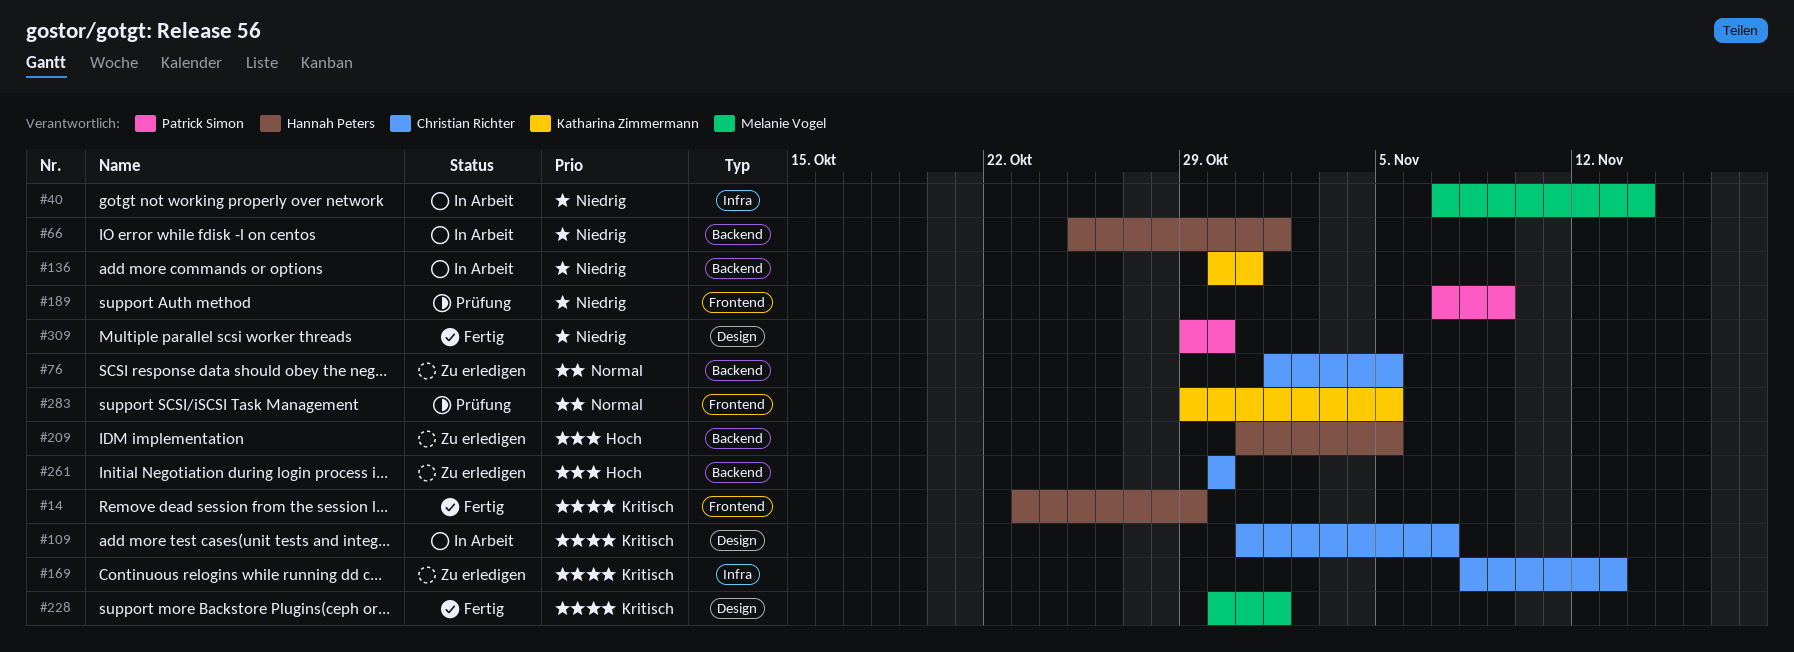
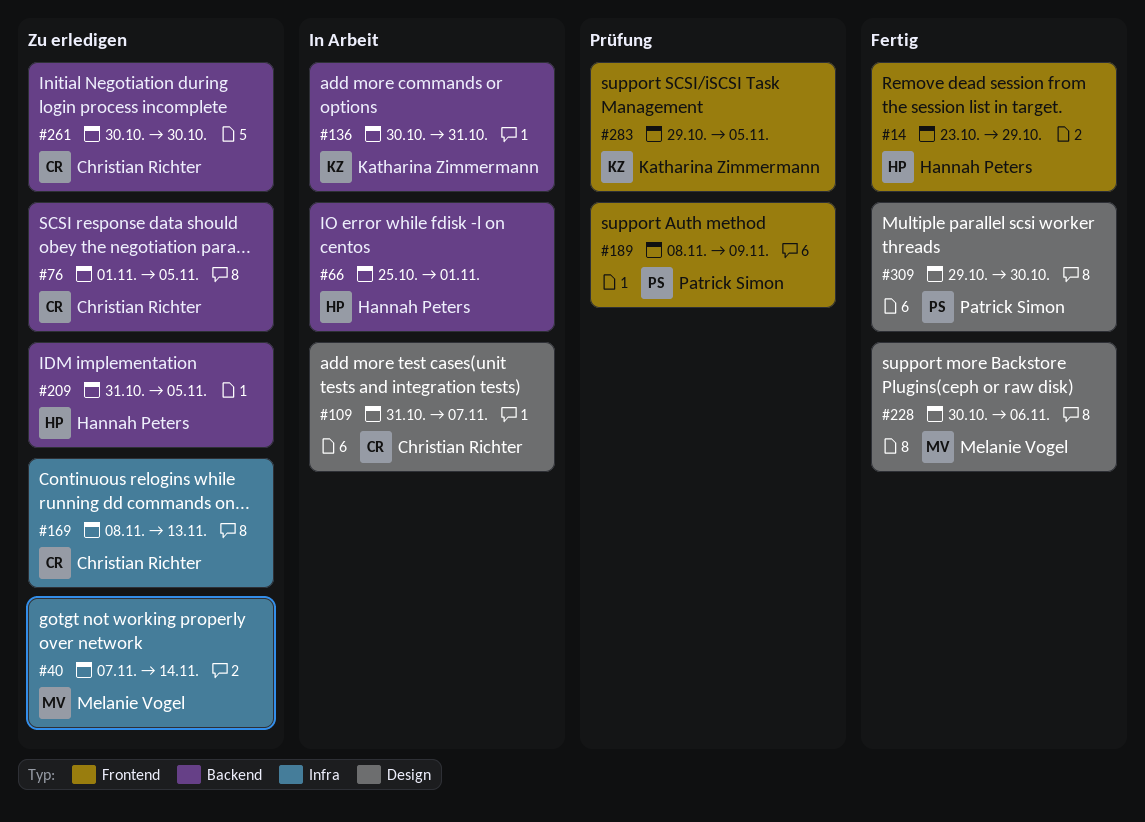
#40, status: In Arbeit -> Zu erledigen
#189, start: Nov 7 -> Nov 8
#228, due: Nov 1 -> Nov 6

